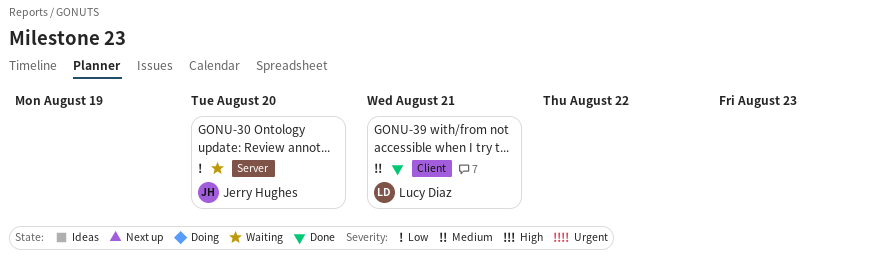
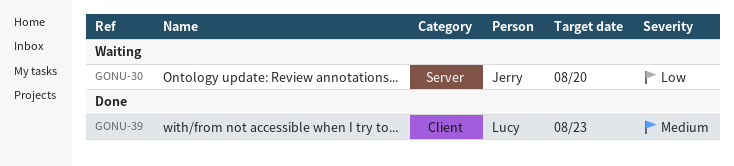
GONU-39, due: Aug 21 -> Aug 23

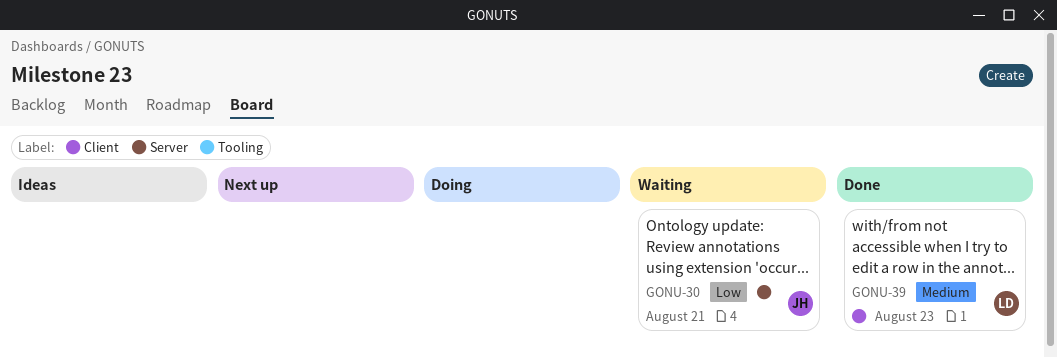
GONU-30, due: Aug 20 -> Aug 21

